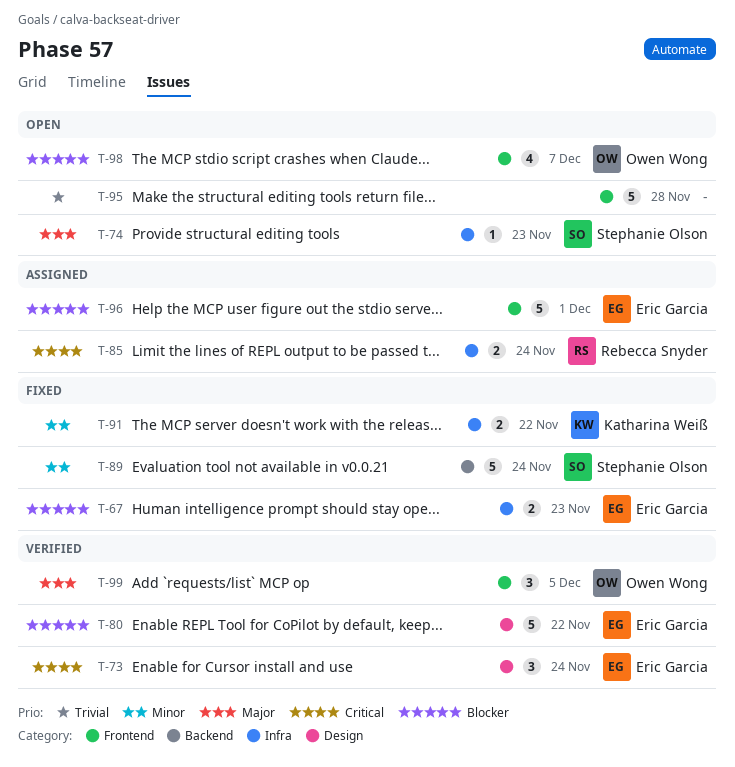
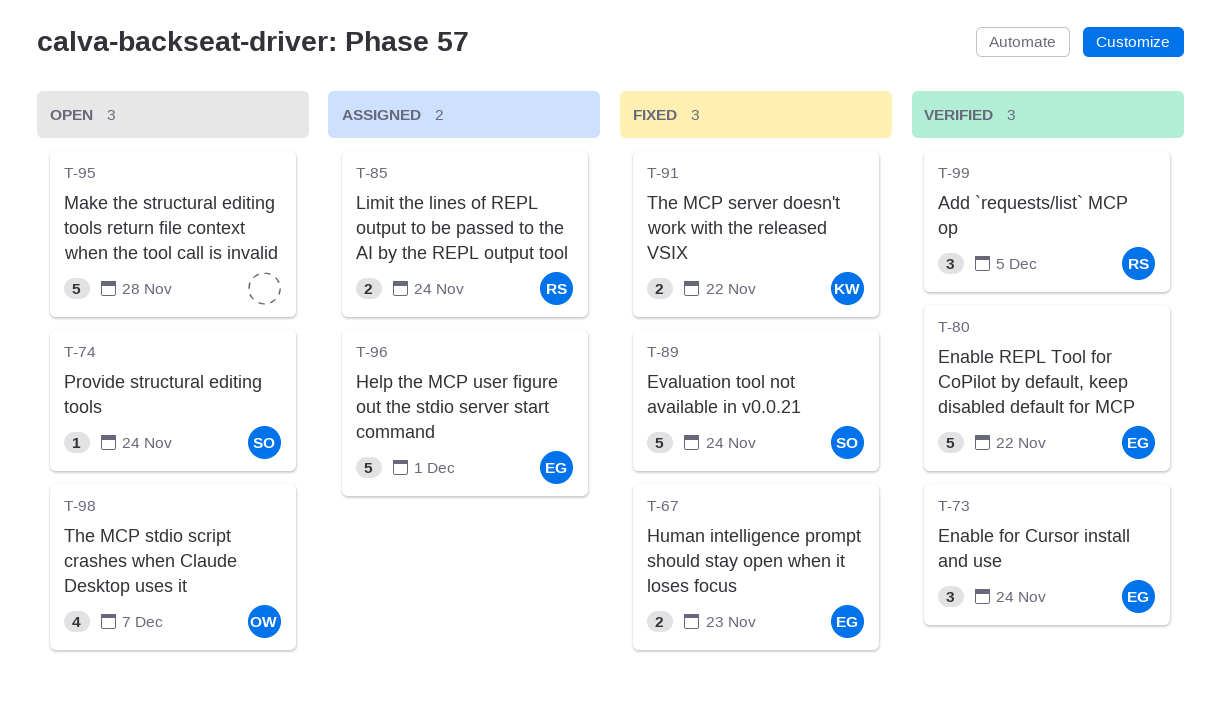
T-74, due: Nov 23 -> Nov 24
T-99, owner: Owen Wong -> Rebecca Snyder

